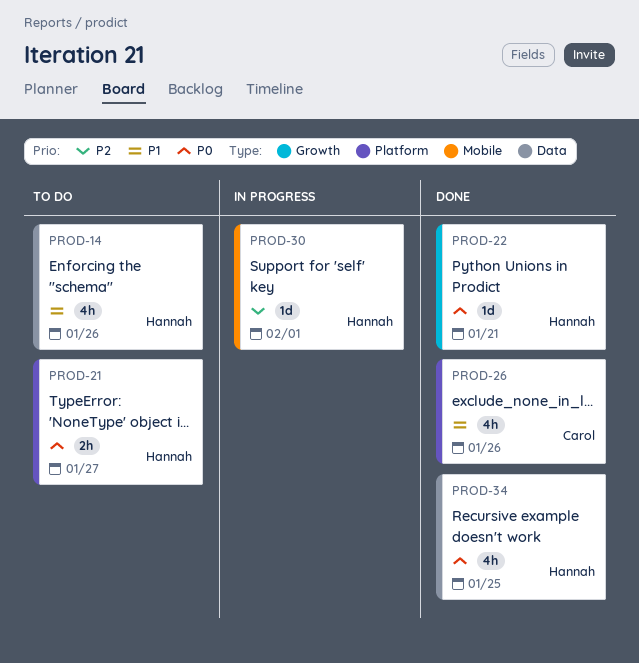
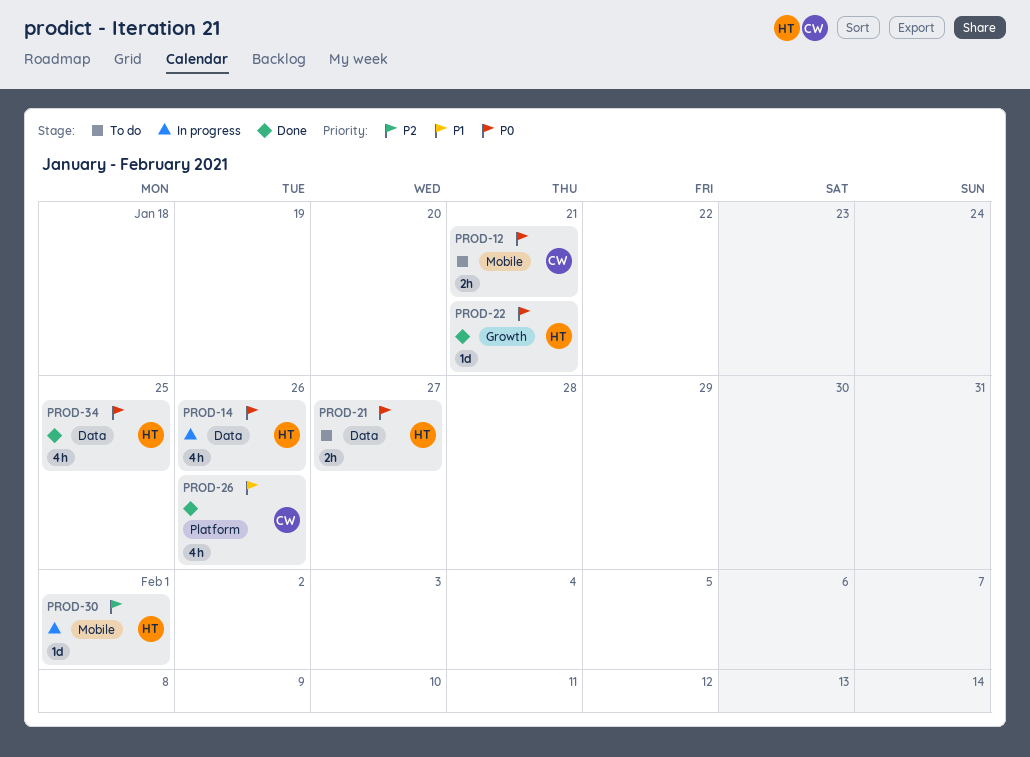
PROD-12: none -> present
PROD-14, status: To do -> In progress
PROD-14, priority: P1 -> P0
PROD-21, label: Platform -> Data

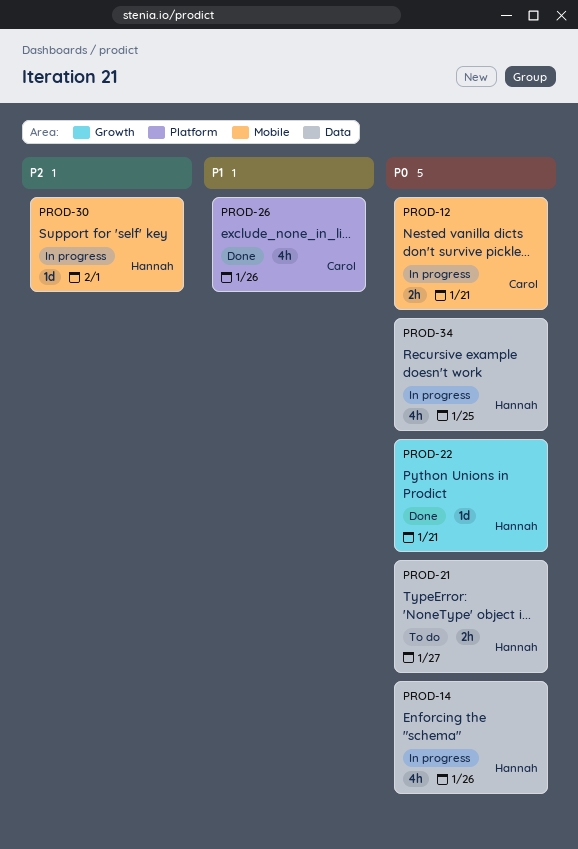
PROD-12, status: To do -> In progress
PROD-34, status: Done -> In progress

